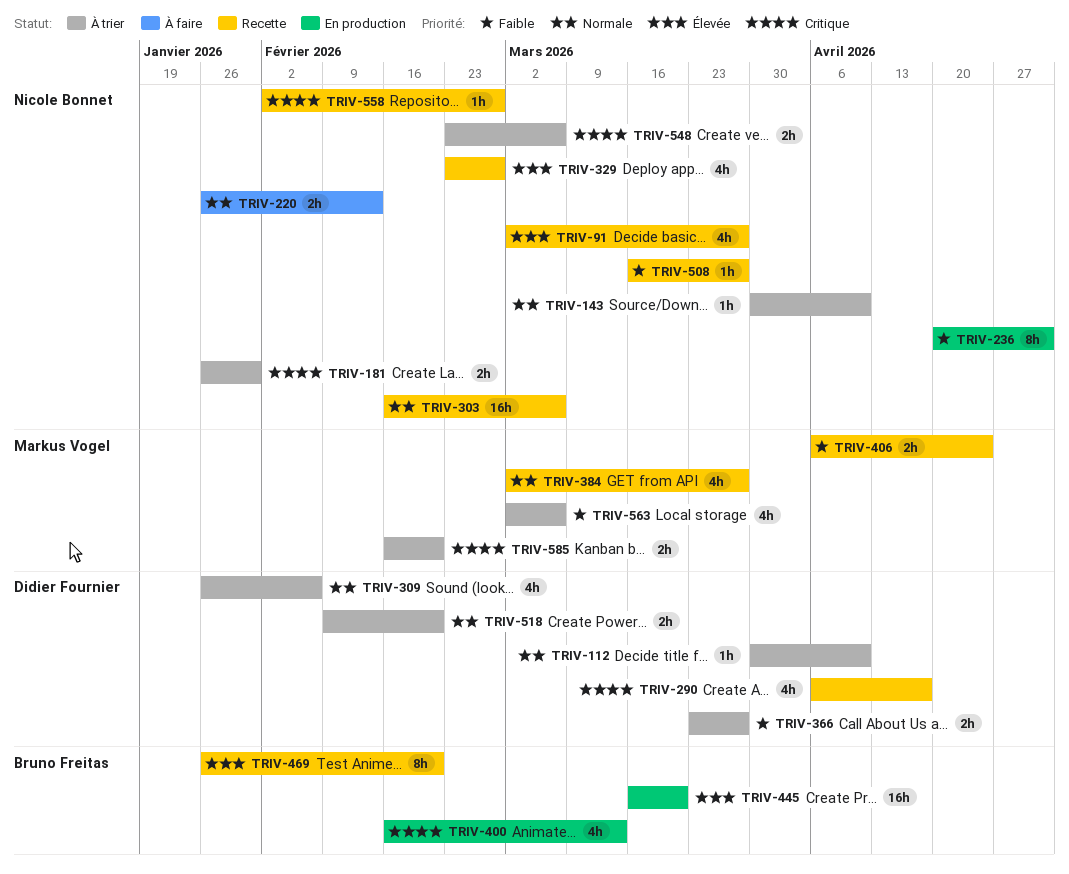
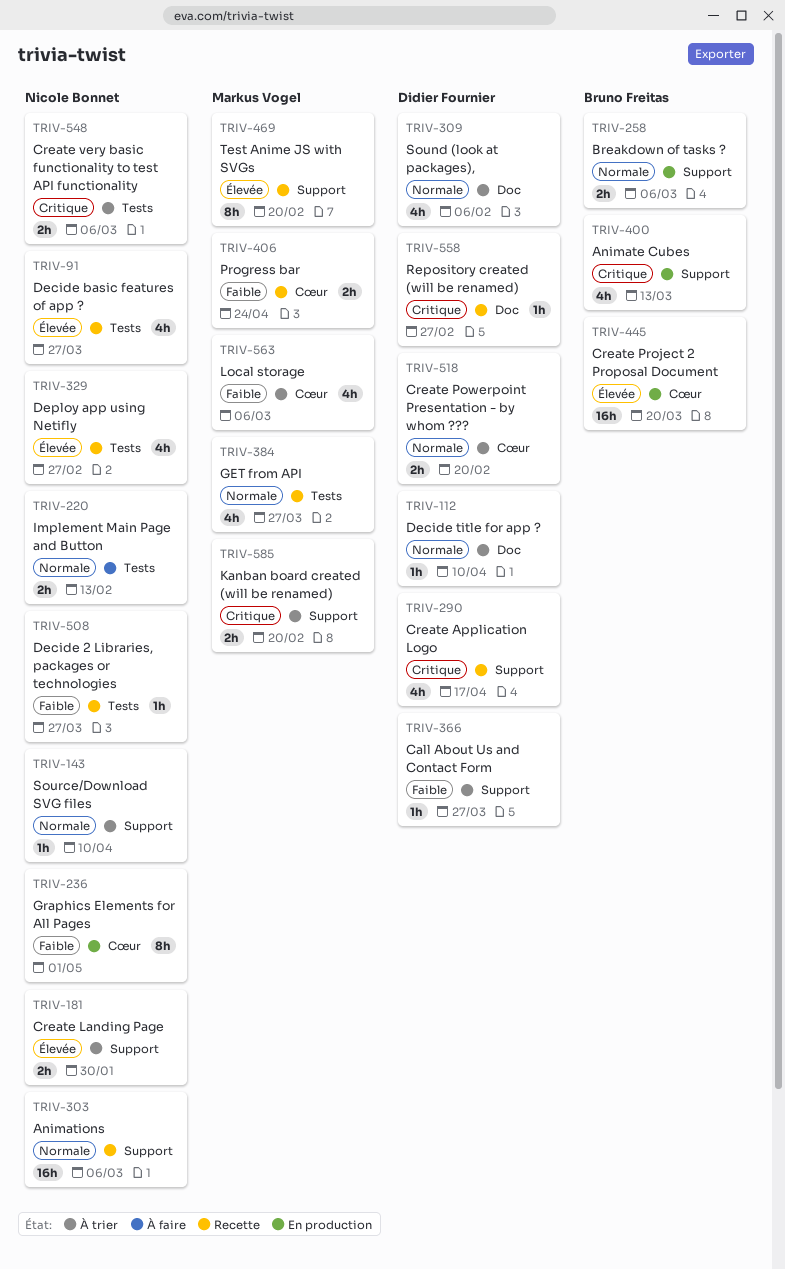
TRIV-181, priority: Critique -> Élevée
TRIV-258: none -> present
TRIV-366, estimate: 2h -> 1h
TRIV-469, owner: Bruno Freitas -> Markus Vogel
TRIV-558, owner: Nicole Bonnet -> Didier Fournier

